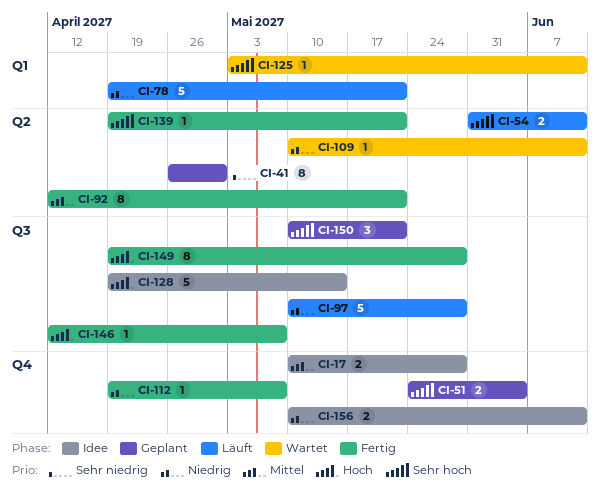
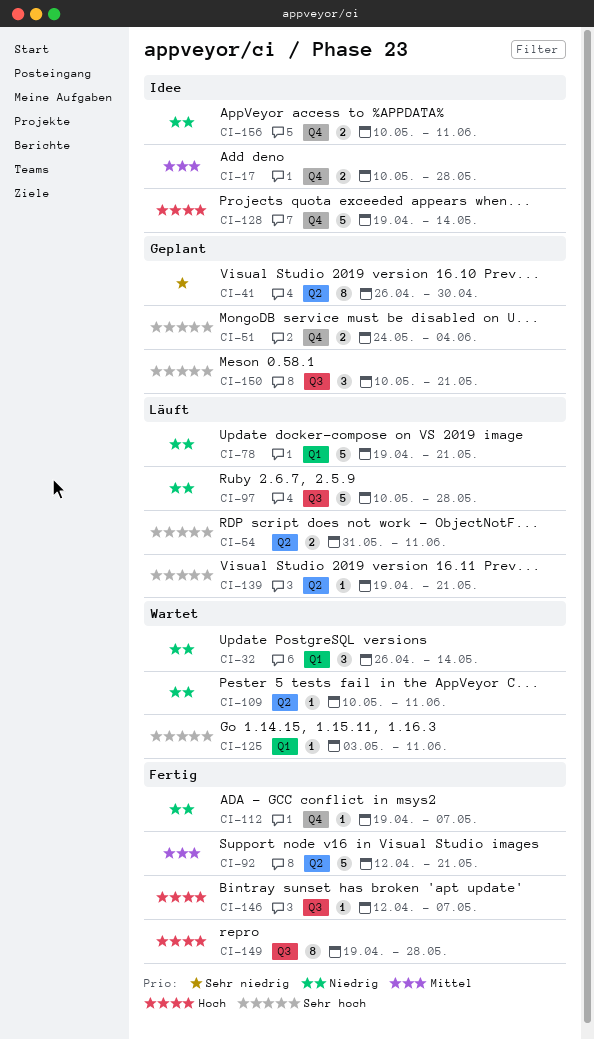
CI-32: none -> present
CI-92, estimate: 8 -> 5
CI-128, label: Q3 -> Q4
CI-139, status: Fertig -> Läuft

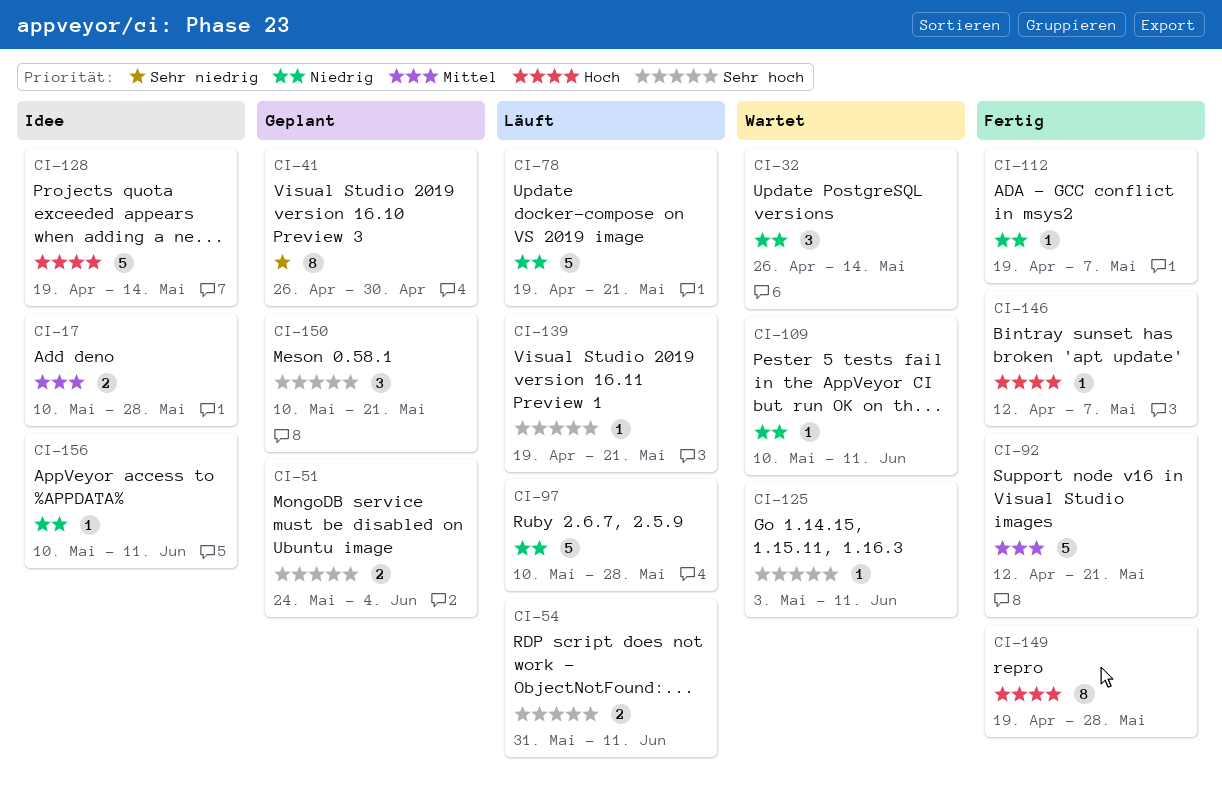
CI-156, estimate: 2 -> 1

